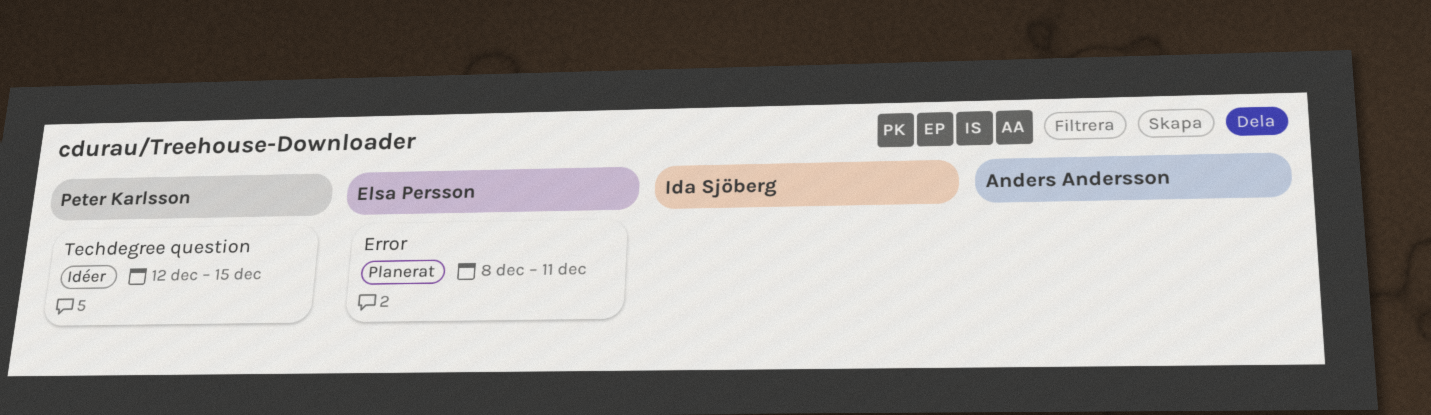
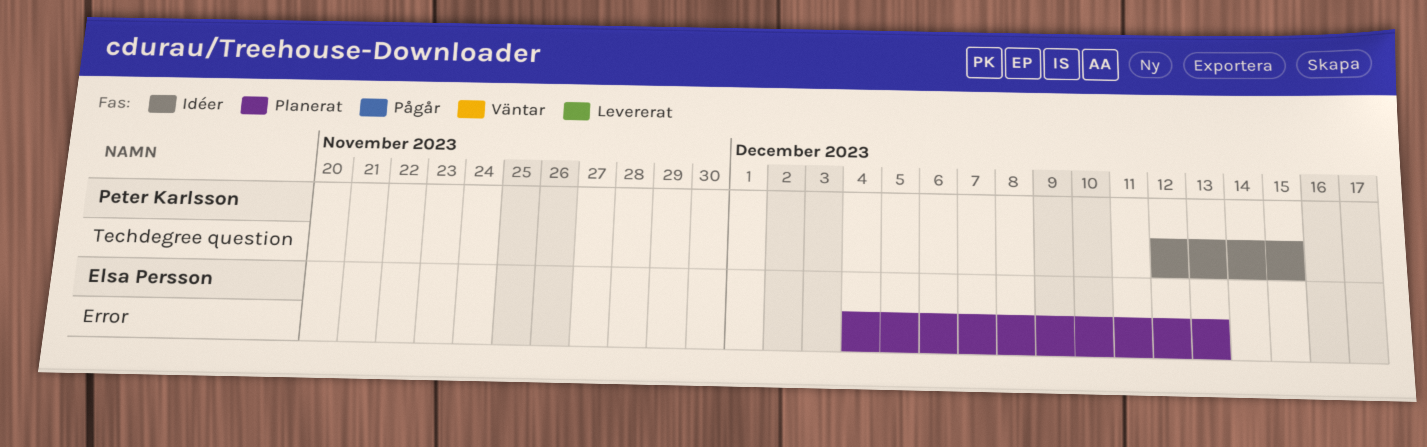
Error, start: Dec 8 -> Dec 4
Error, due: Dec 11 -> Dec 13

